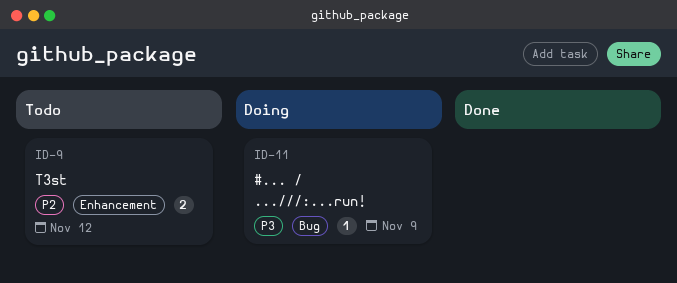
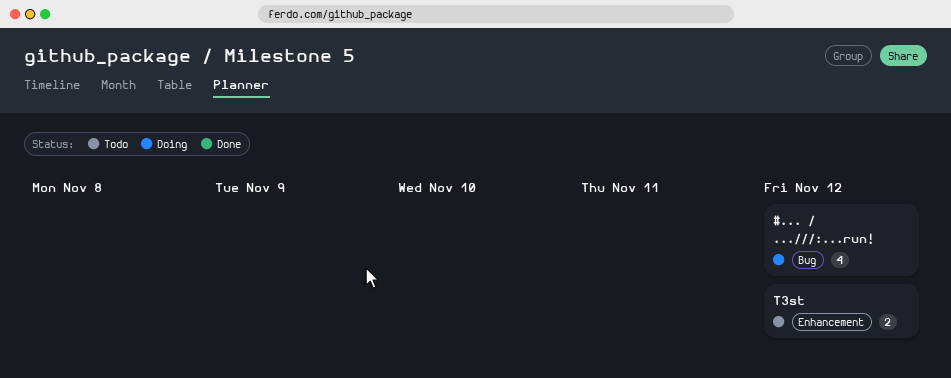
#... / ...///:...run!, estimate: 1 -> 4
#... / ...///:...run!, due: Nov 9 -> Nov 12

